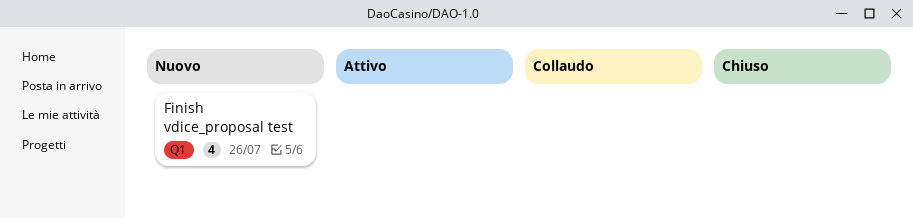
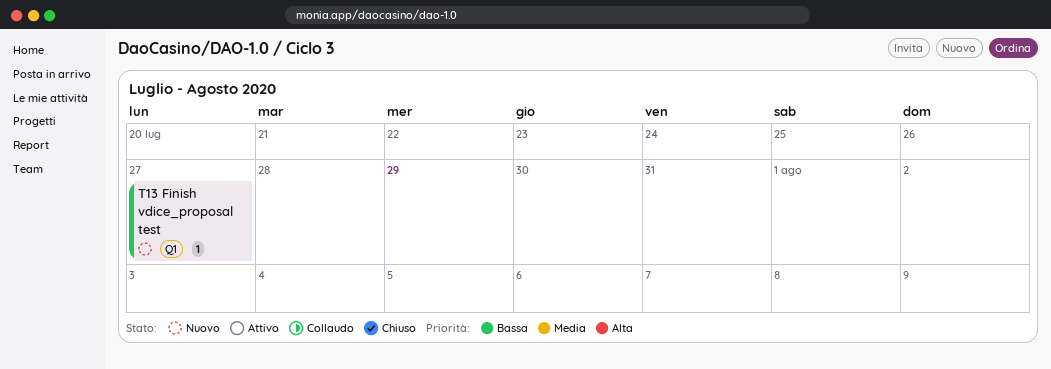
Finish vdice_proposal test, estimate: 4 -> 1
Finish vdice_proposal test, due: Jul 26 -> Jul 27

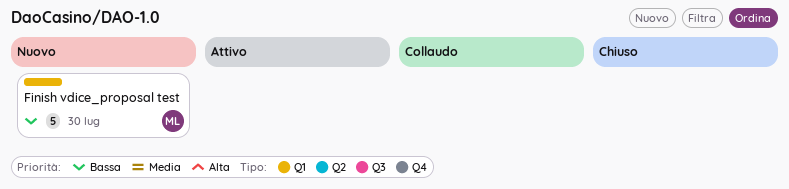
Finish vdice_proposal test, estimate: 1 -> 5
Finish vdice_proposal test, due: Jul 27 -> Jul 30

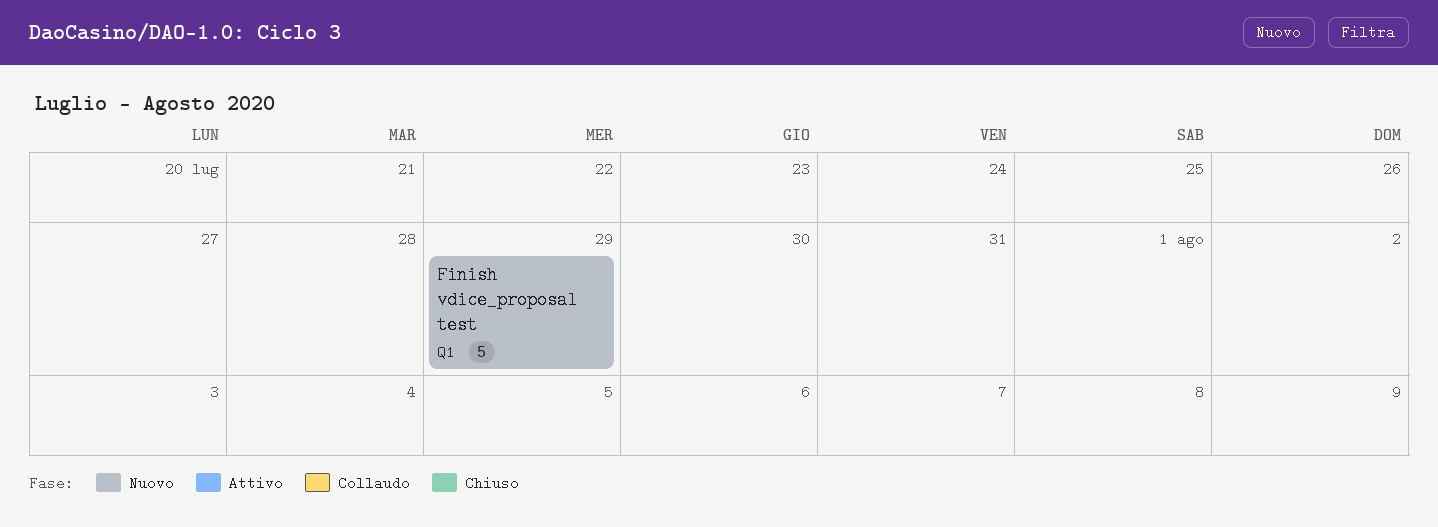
Finish vdice_proposal test, due: Jul 30 -> Jul 29

